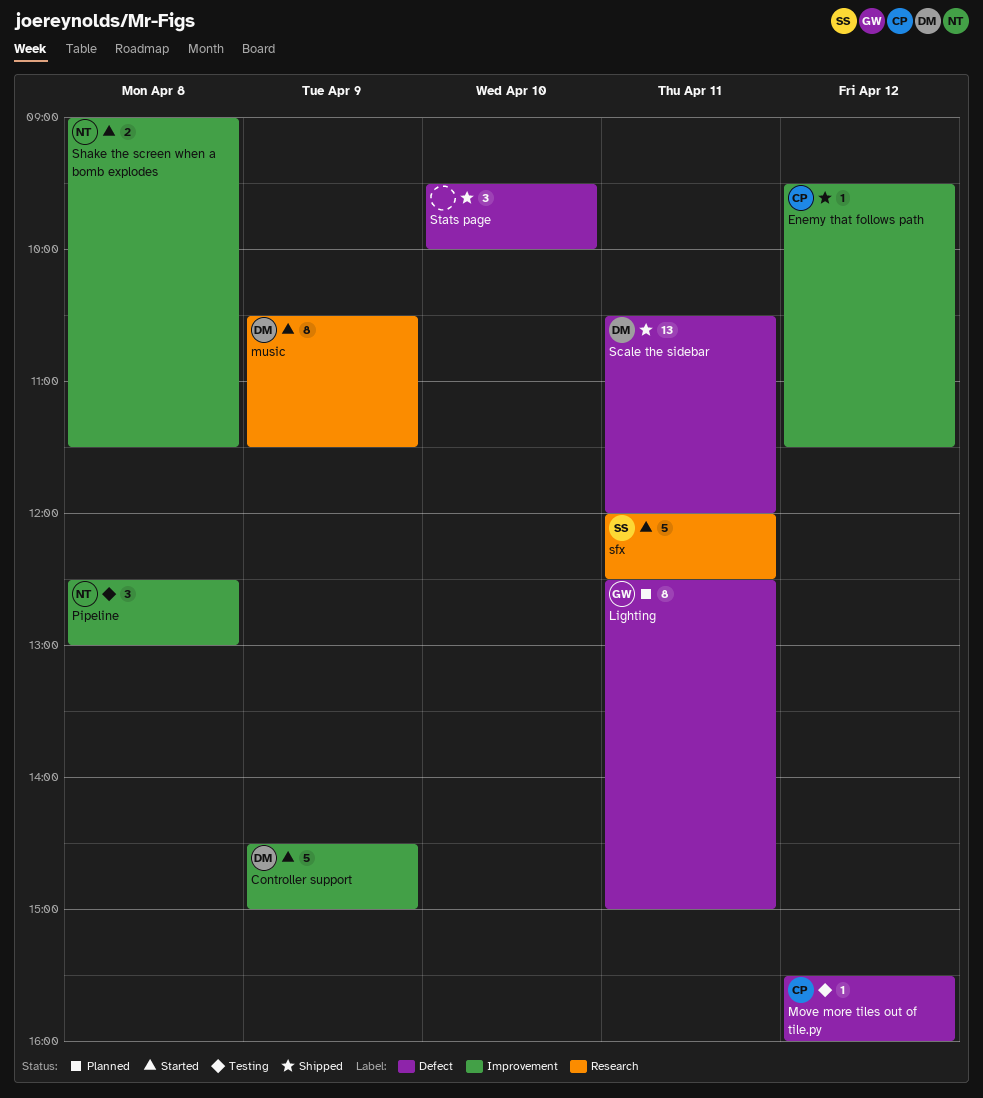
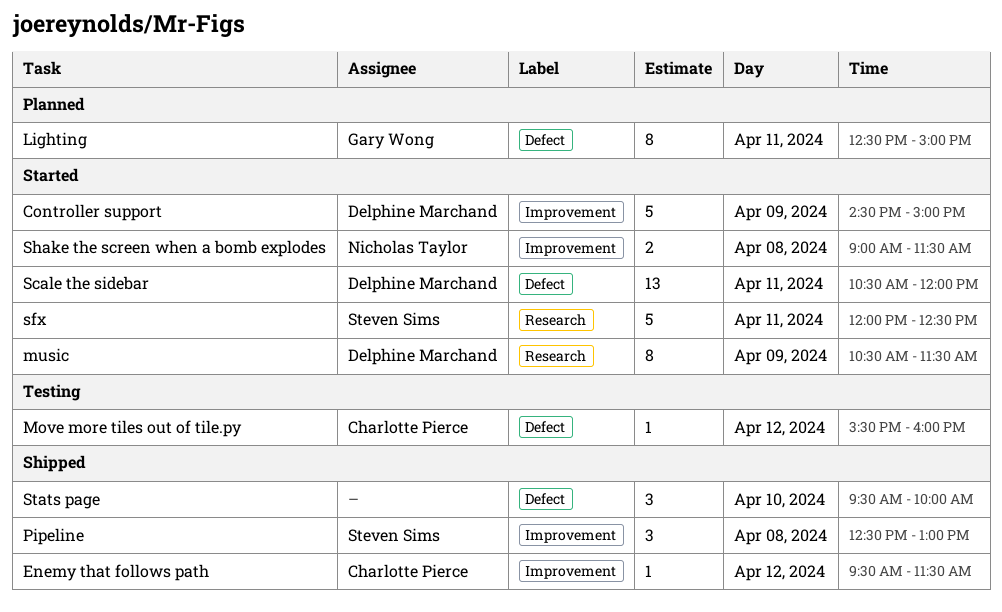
Pipeline, status: Testing -> Shipped
Pipeline, owner: Nicholas Taylor -> Steven Sims
Scale the sidebar, status: Shipped -> Started

